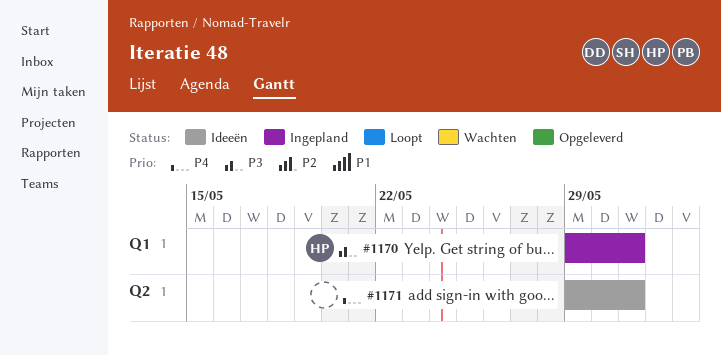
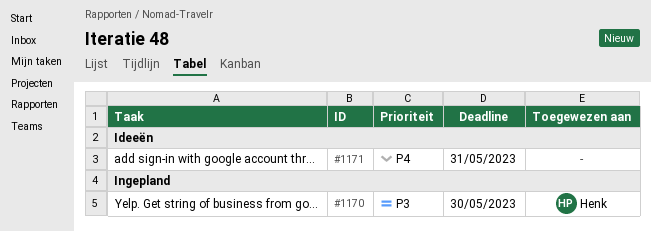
#1170, due: May 31 -> May 30

